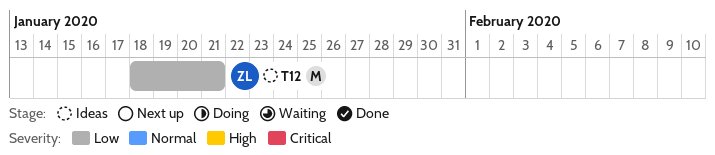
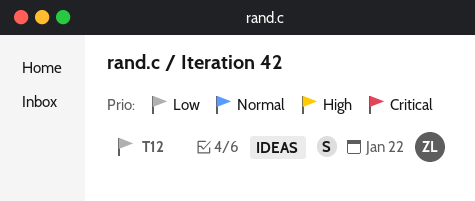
T12, estimate: M -> S
T12, due: Jan 21 -> Jan 22

